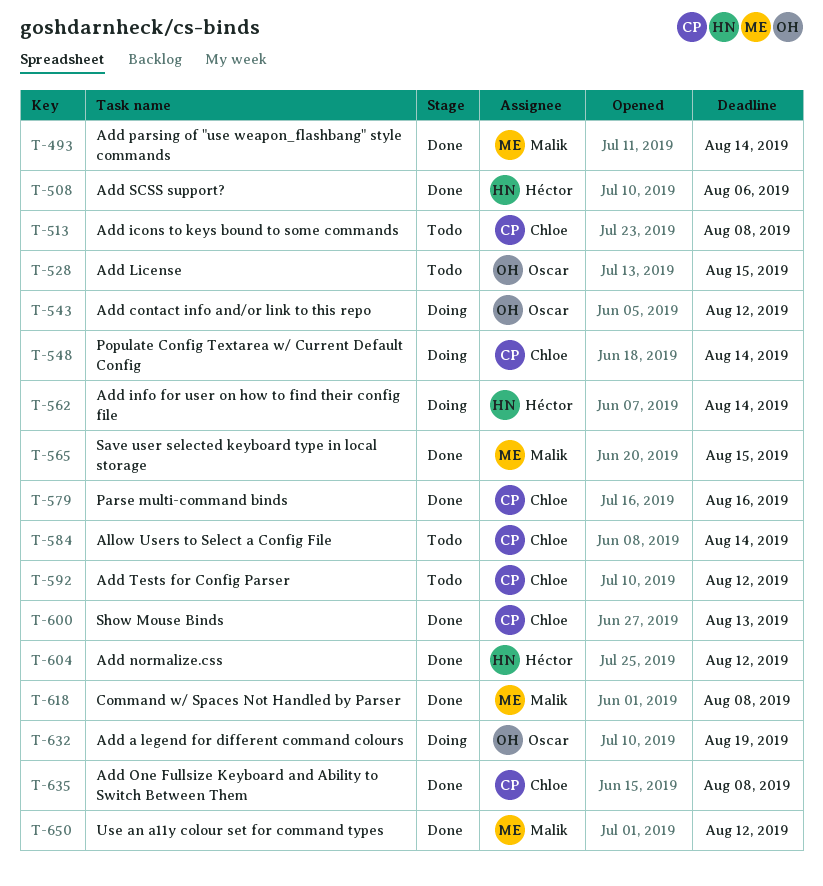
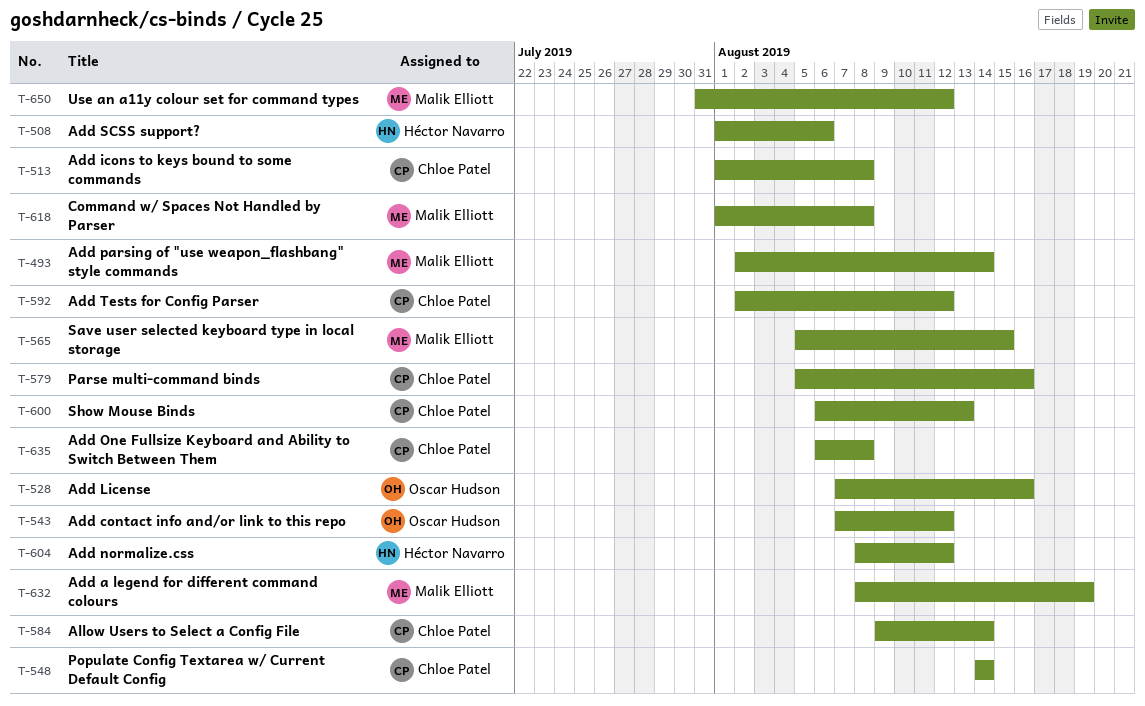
T-528, due: Aug 15 -> Aug 16
T-562: present -> none
T-632, owner: Oscar Hudson -> Malik Elliott

